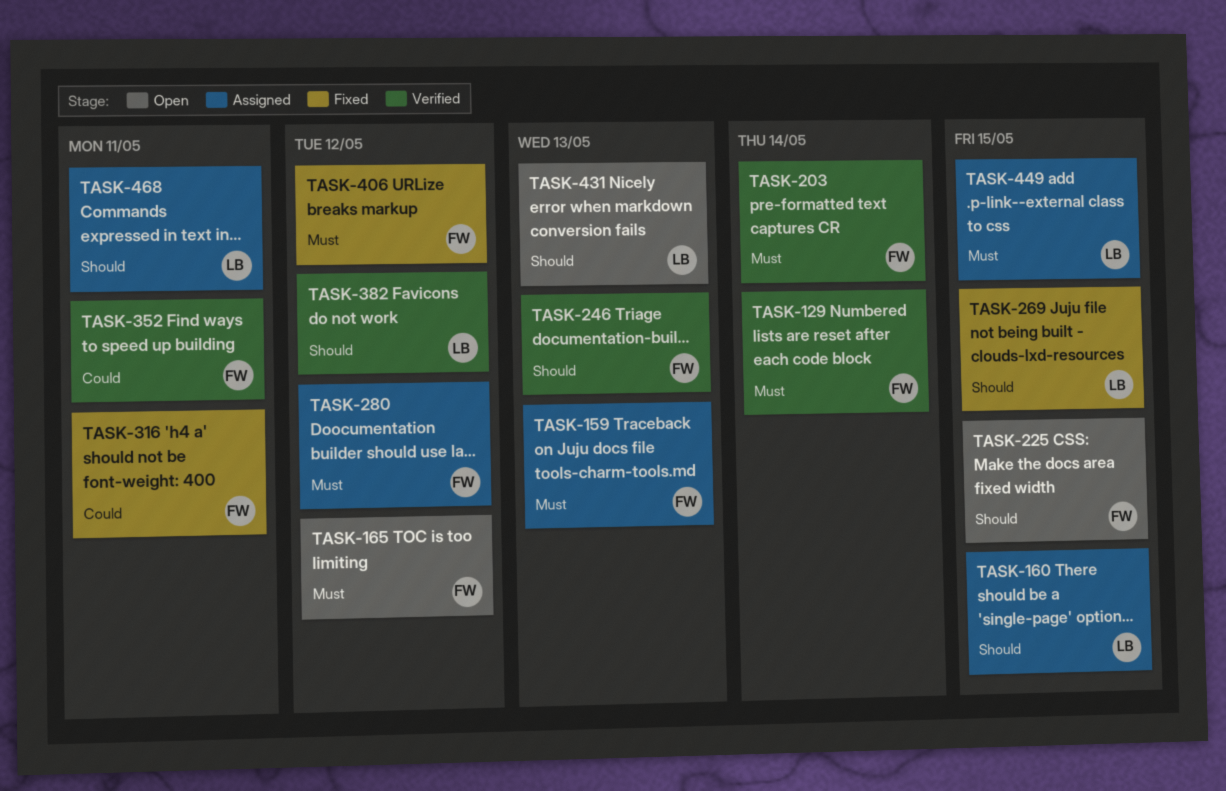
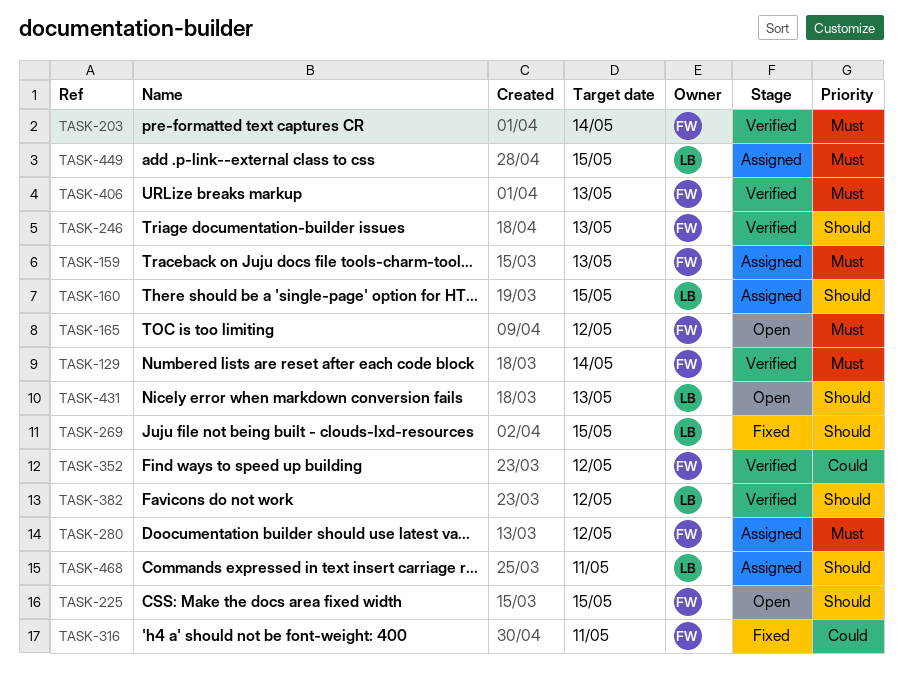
TASK-352, due: May 11 -> May 12
TASK-406, status: Fixed -> Verified
TASK-406, due: May 12 -> May 13

